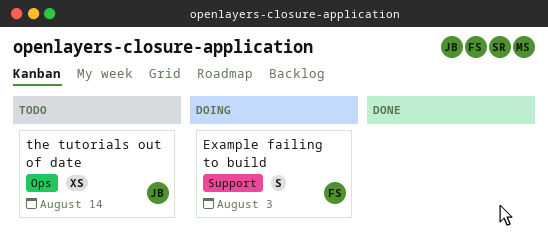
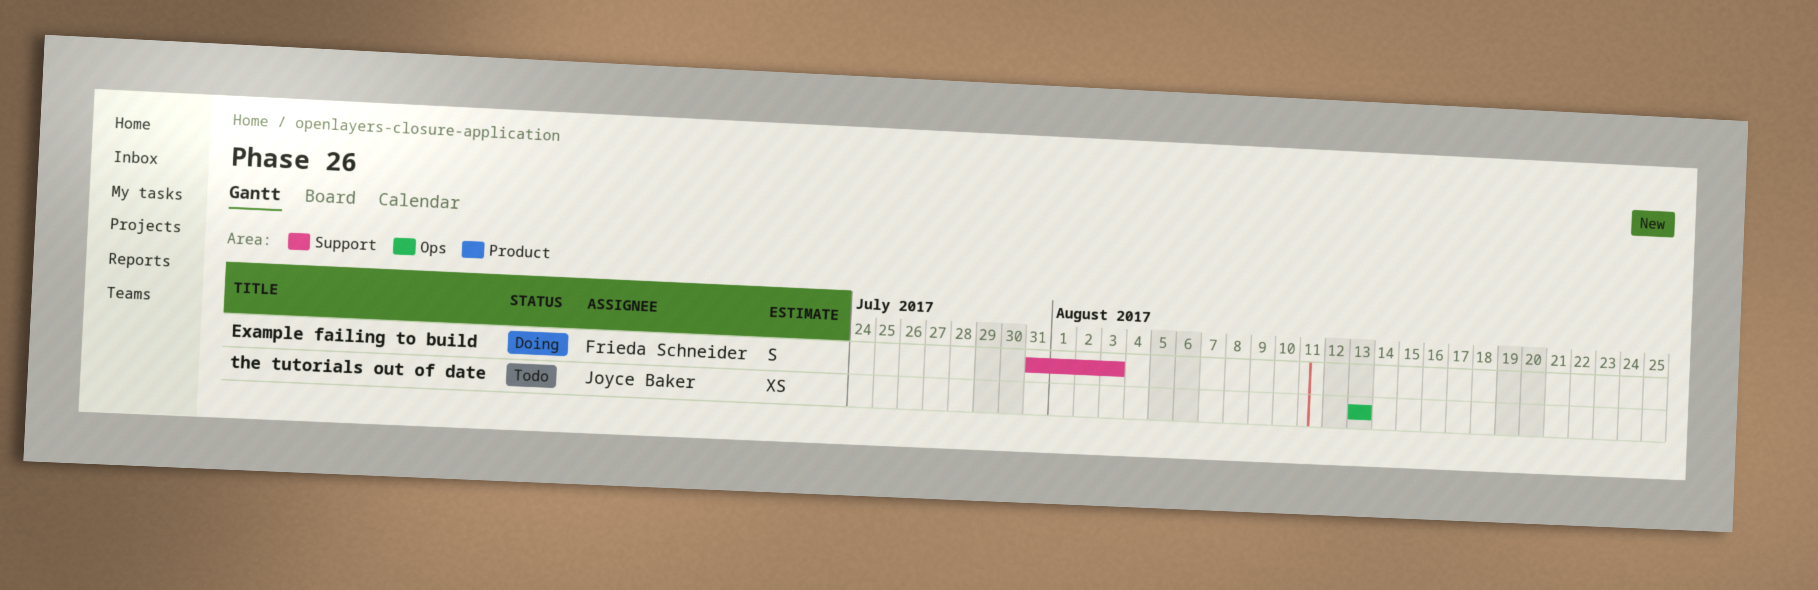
the tutorials out of date, due: Aug 14 -> Aug 13

